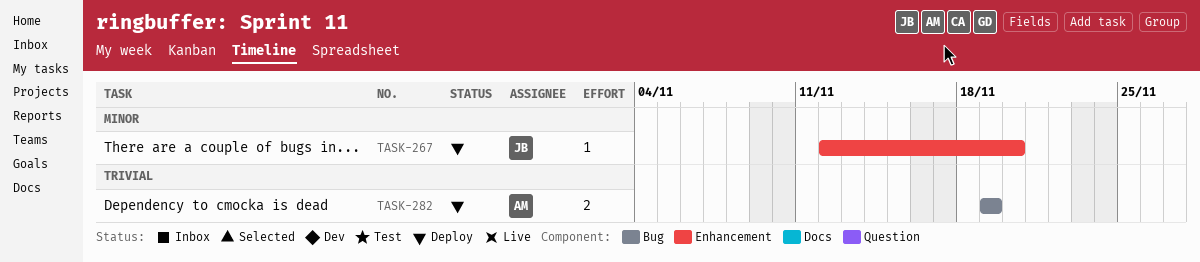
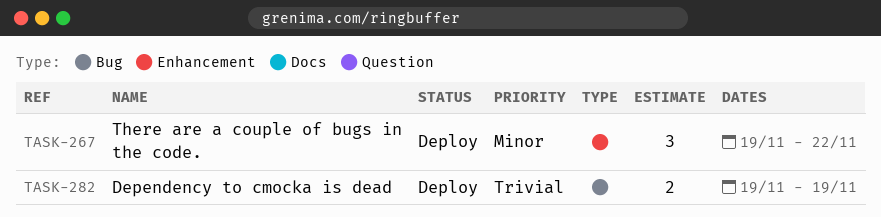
TASK-267, estimate: 1 -> 3
TASK-267, start: Nov 12 -> Nov 19
TASK-267, due: Nov 20 -> Nov 22

